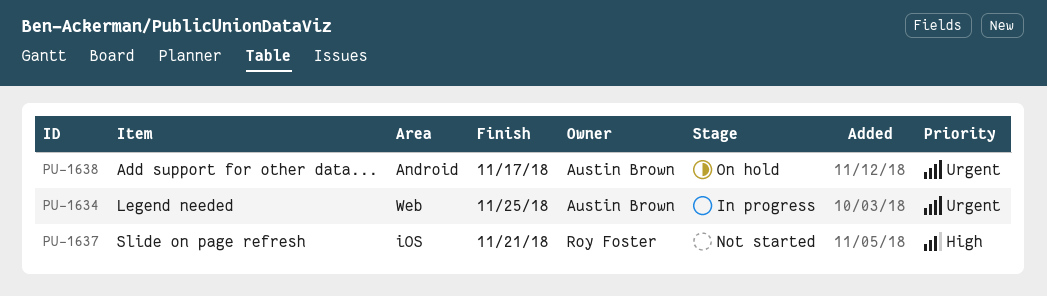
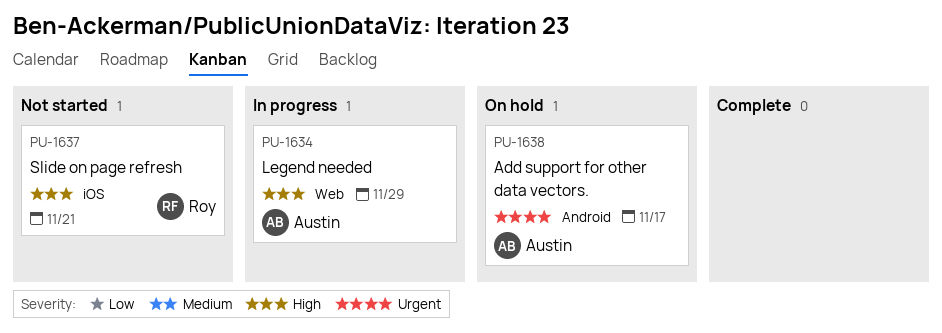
PU-1634, priority: Urgent -> High
PU-1634, due: Nov 25 -> Nov 29

